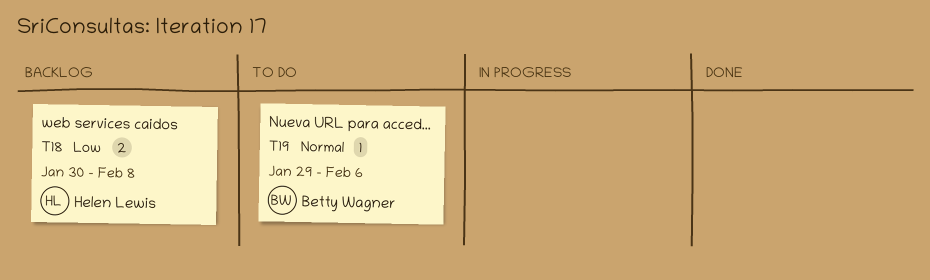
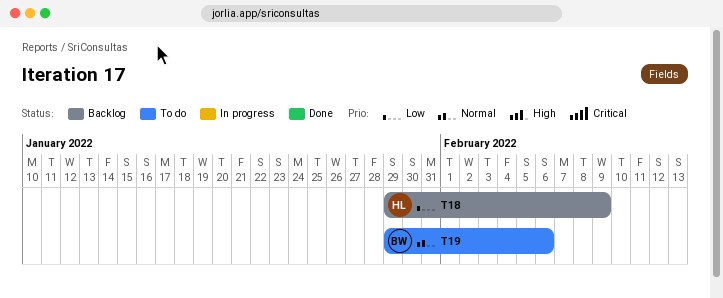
T18, start: Jan 30 -> Jan 29
T18, due: Feb 8 -> Feb 9

